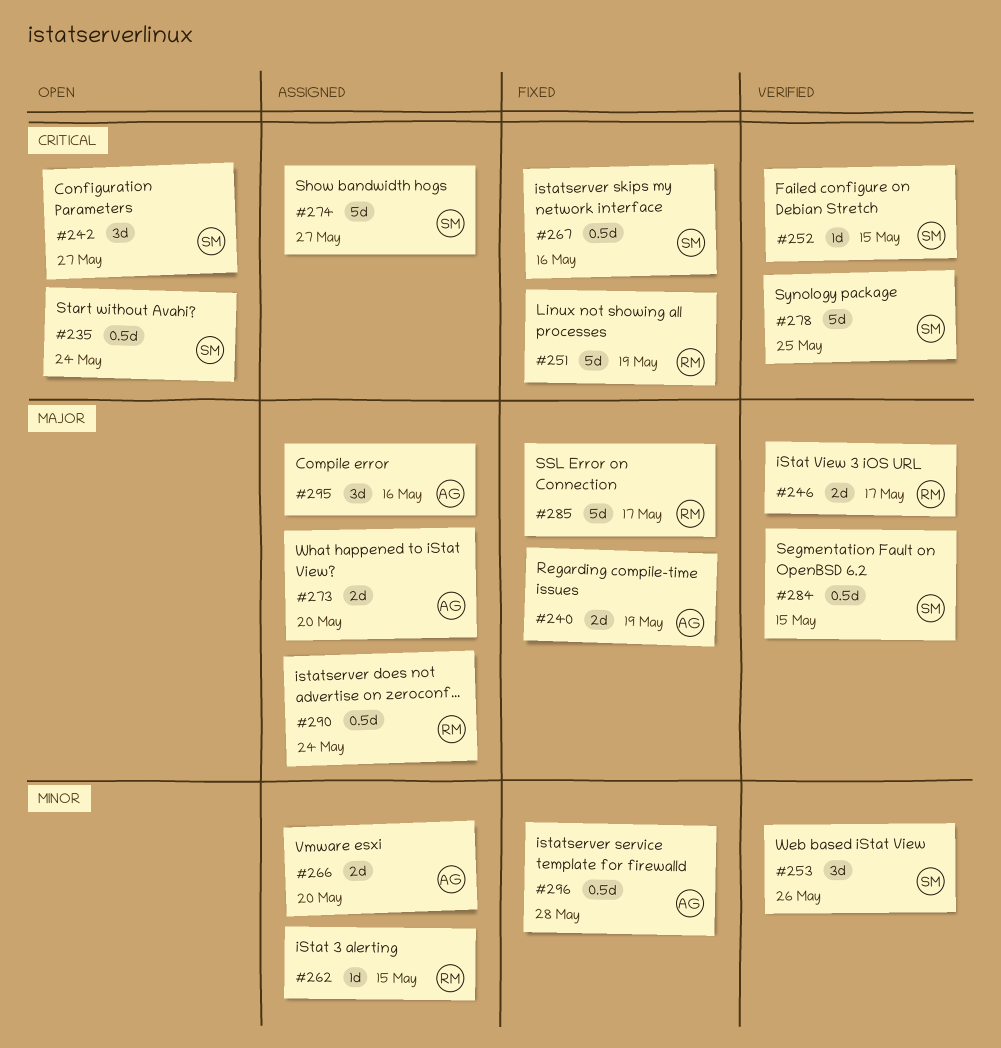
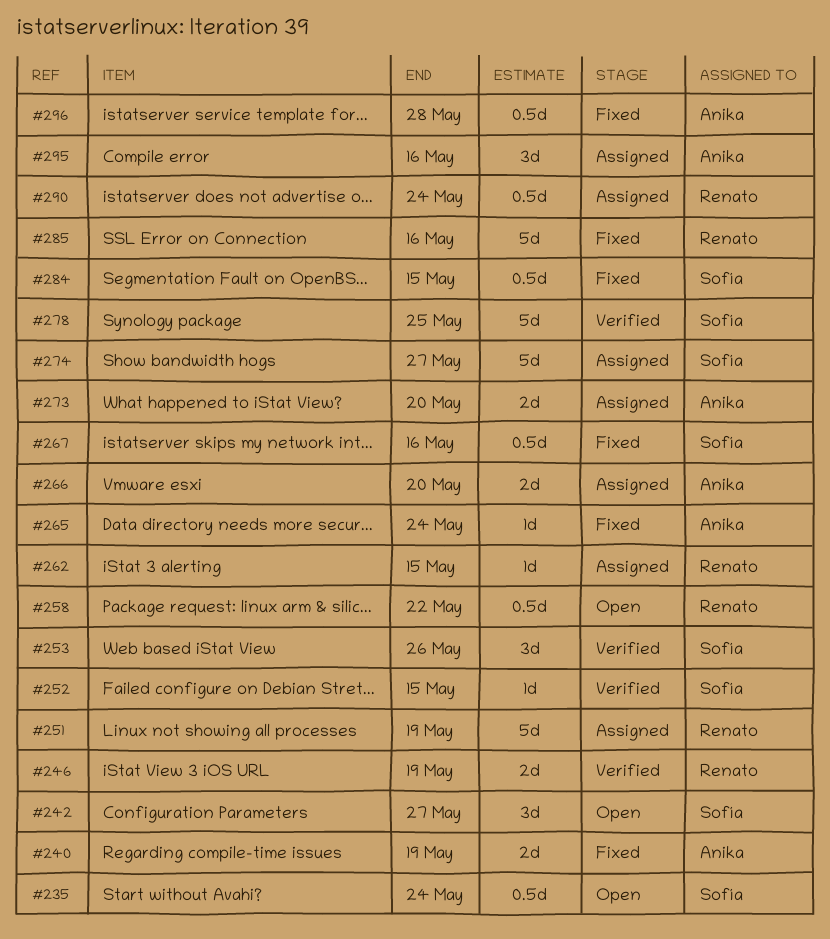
#246, due: May 17 -> May 19
#251, status: Fixed -> Assigned
#258: none -> present
#265: none -> present
#284, status: Verified -> Fixed
#285, due: May 17 -> May 16

